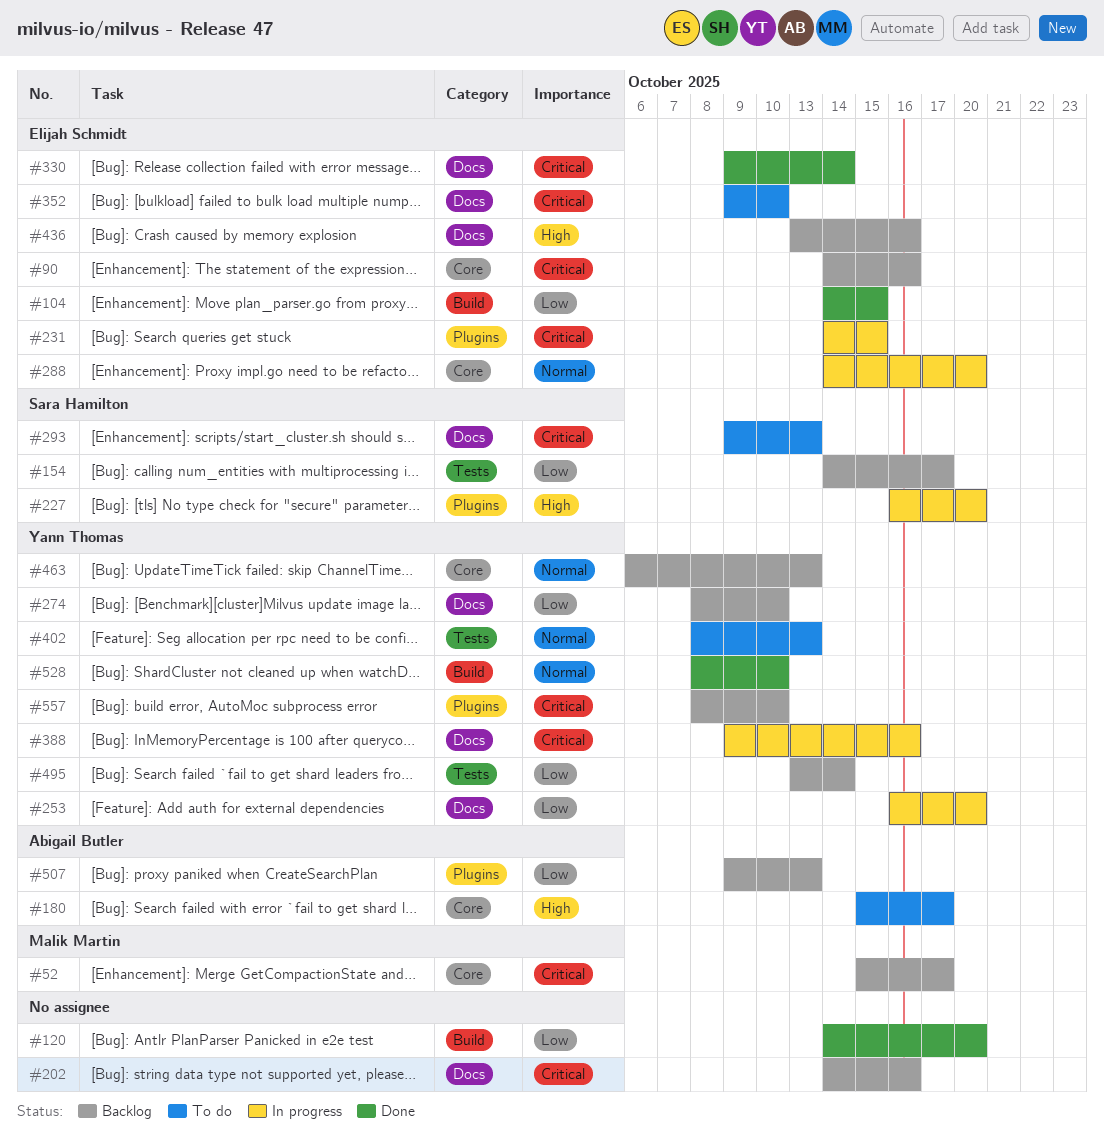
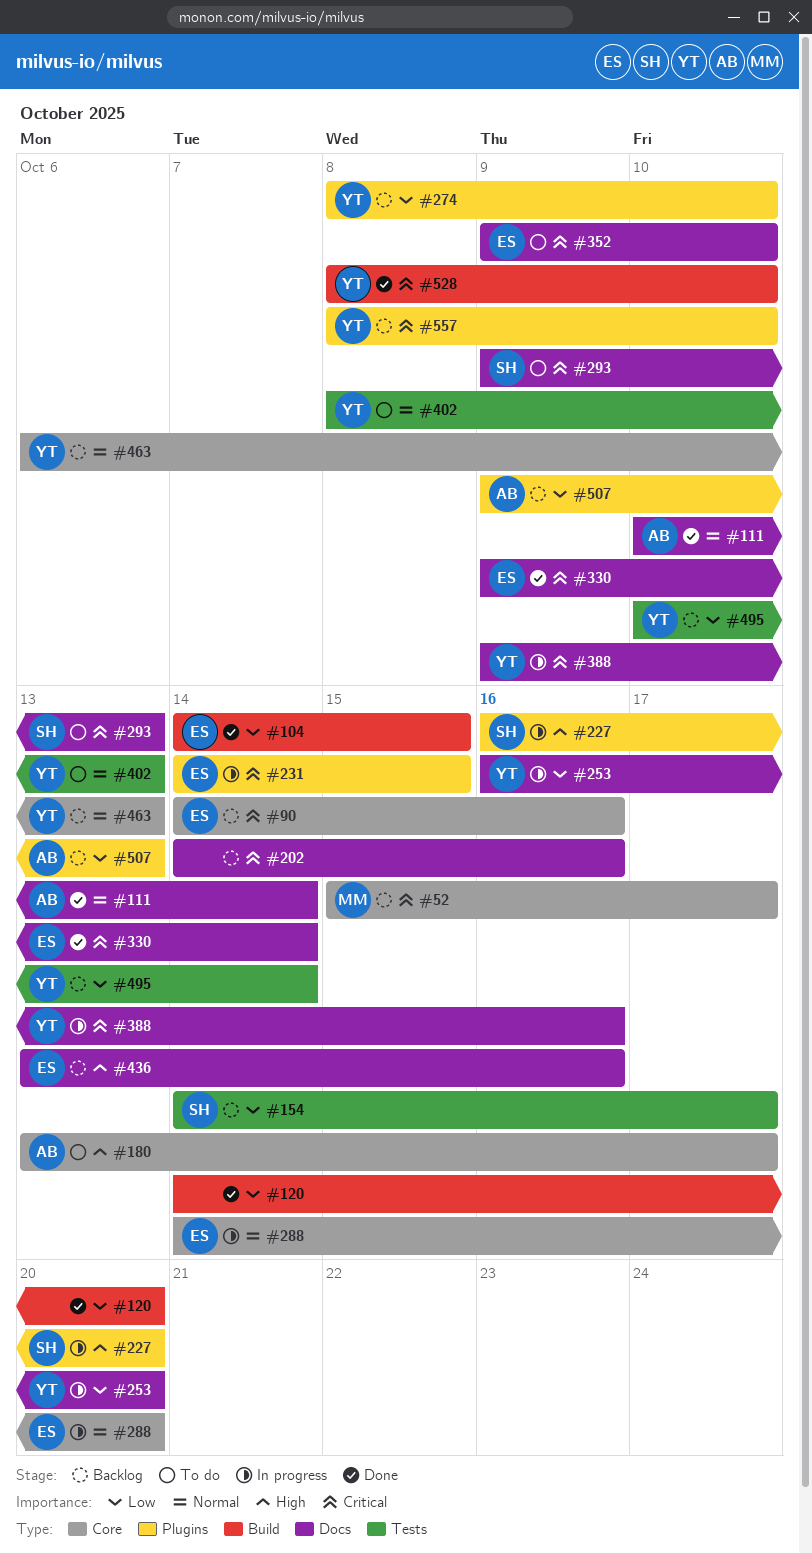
#111: none -> present
#180, start: Oct 15 -> Oct 13
#274, label: Docs -> Plugins
#495, start: Oct 13 -> Oct 10
#528, priority: Normal -> Critical

